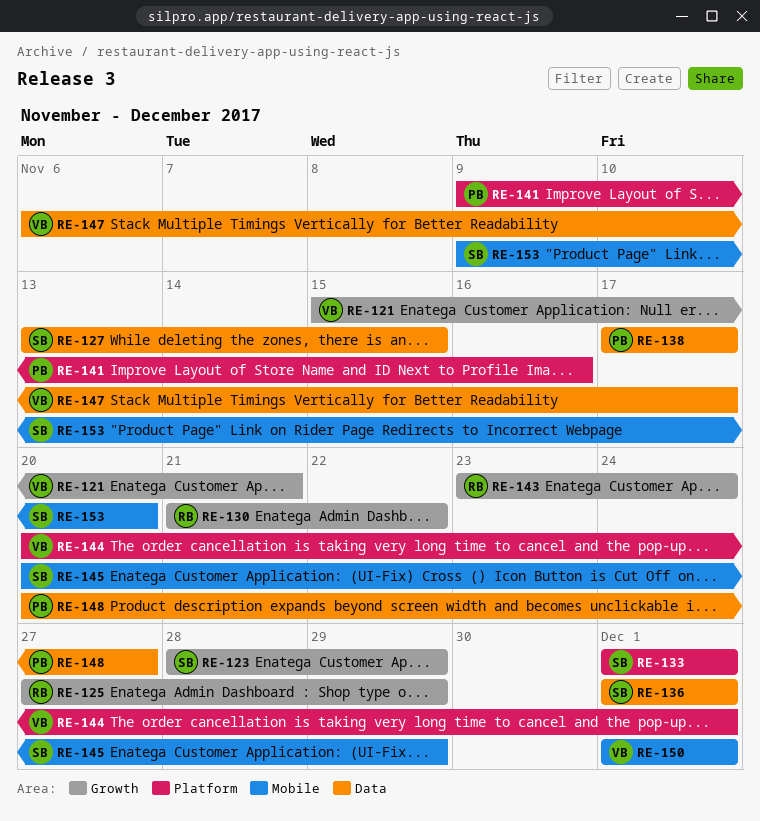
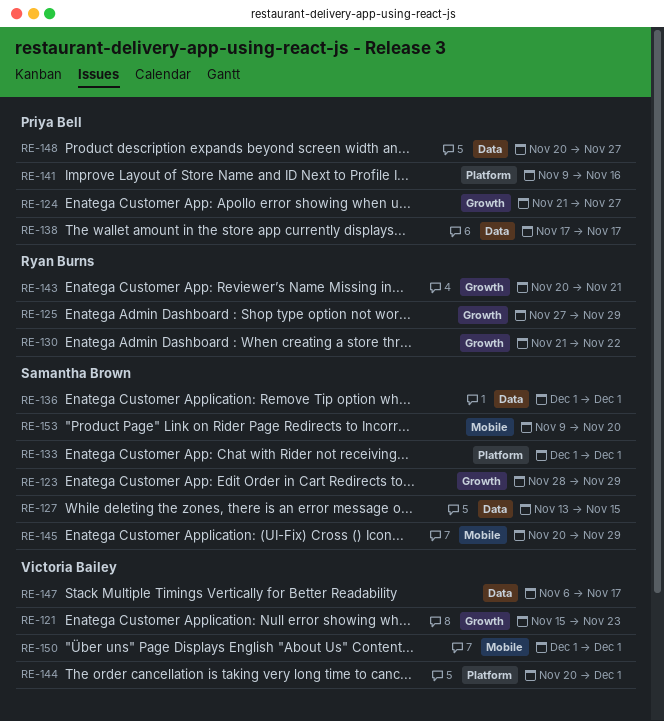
RE-121, due: Nov 21 -> Nov 23
RE-124: none -> present
RE-143, start: Nov 23 -> Nov 20
RE-143, due: Nov 24 -> Nov 21

